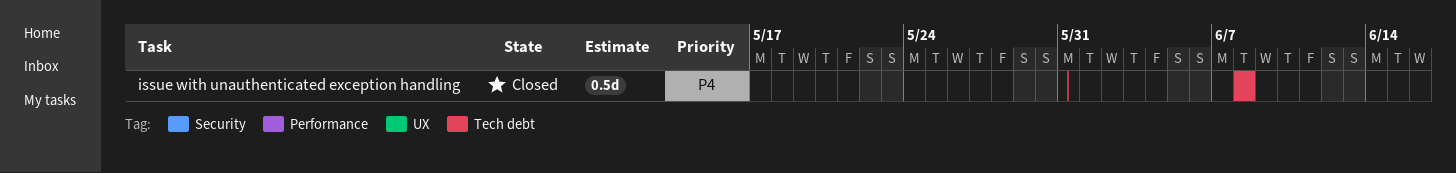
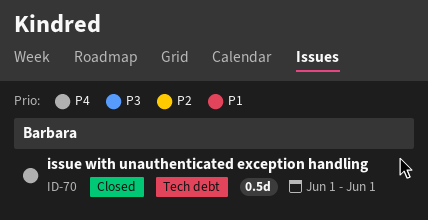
issue with unauthenticated exception handling, start: Jun 8 -> Jun 1
issue with unauthenticated exception handling, due: Jun 8 -> Jun 1

